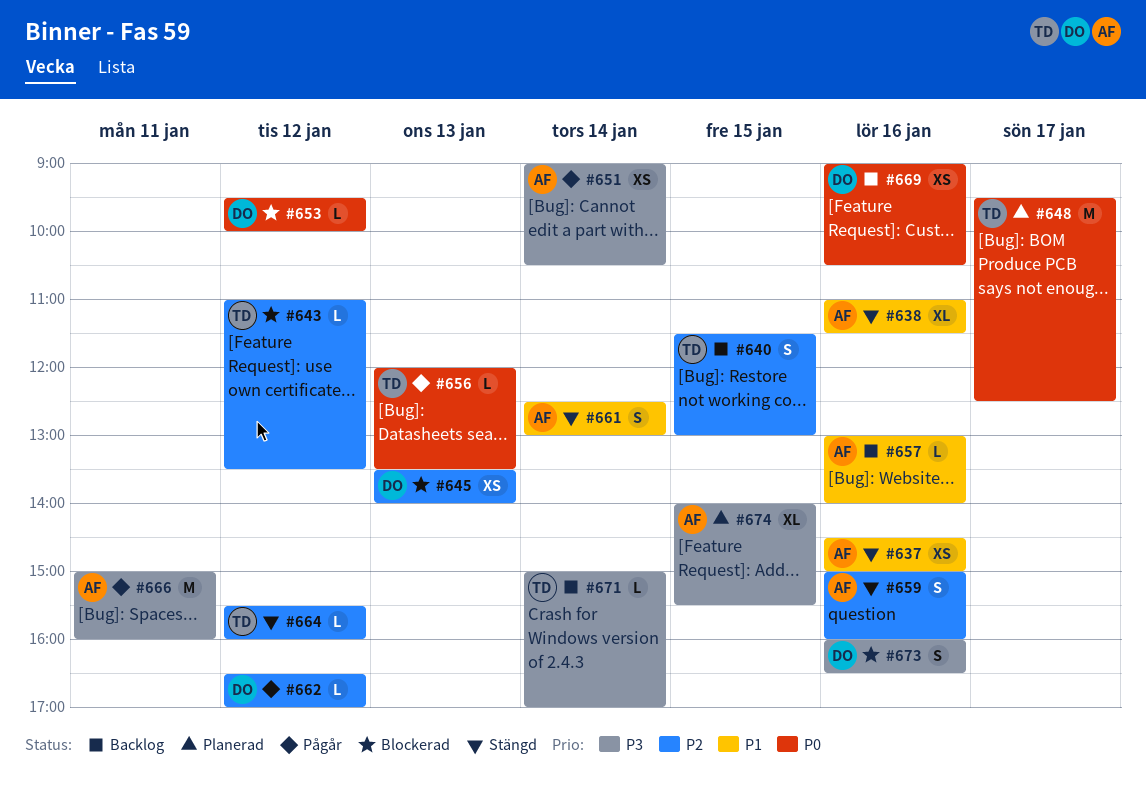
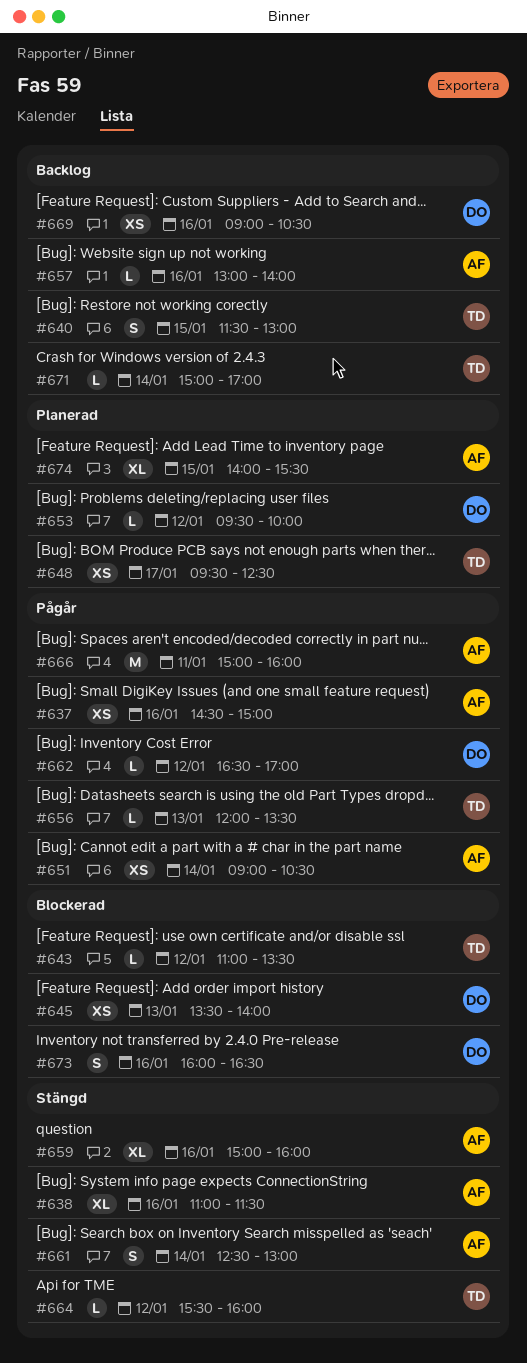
#637, status: Stängd -> Pågår
#648, estimate: M -> XS
#653, status: Blockerad -> Planerad
#659, estimate: S -> XL

